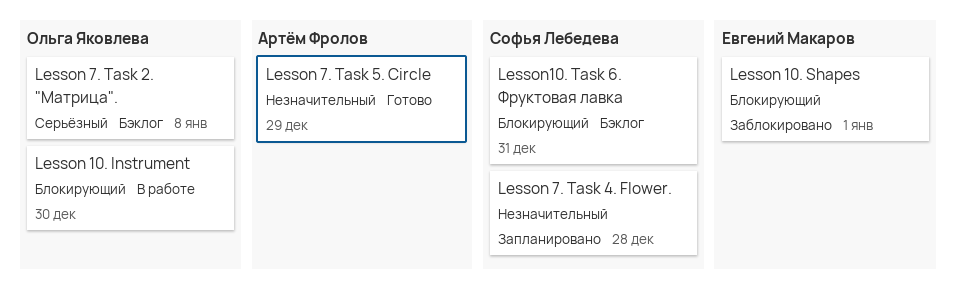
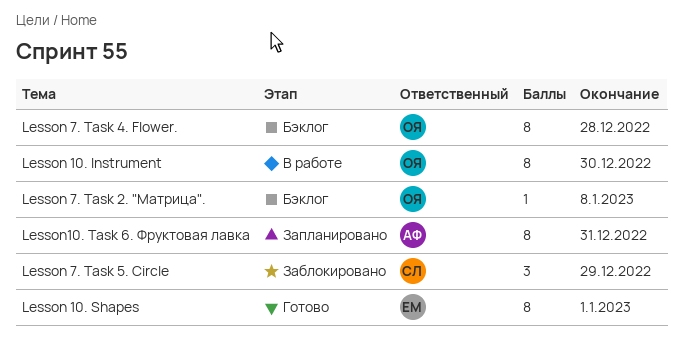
Lesson 10. Shapes, status: Заблокировано -> Готово
Lesson 7. Task 4. Flower., status: Запланировано -> Бэклог
Lesson 7. Task 4. Flower., owner: Софья Лебедева -> Ольга Яковлева
Lesson 7. Task 5. Circle, status: Готово -> Заблокировано
Lesson 7. Task 5. Circle, owner: Артём Фролов -> Софья Лебедева
Lesson10. Task 6. Фруктовая лавка, status: Бэклог -> Запланировано
Lesson10. Task 6. Фруктовая лавка, owner: Софья Лебедева -> Артём Фролов

